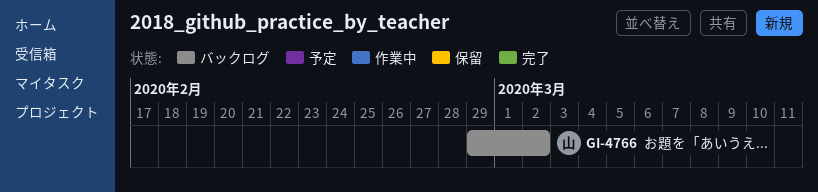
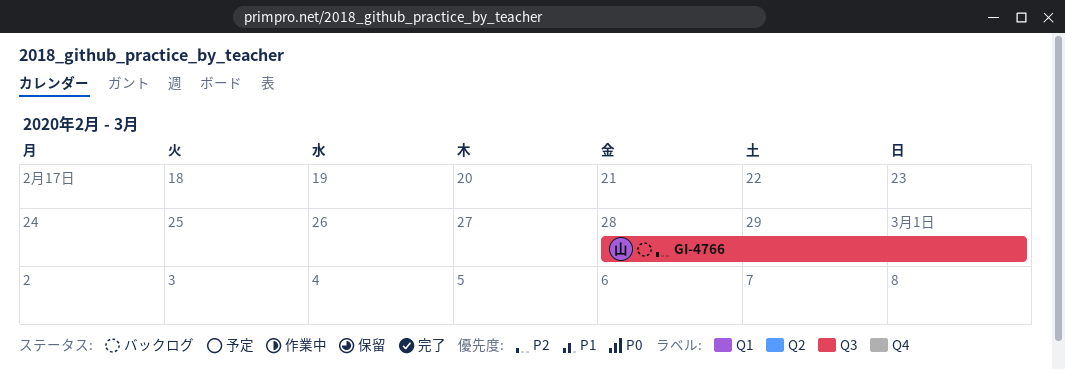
GI-4766, start: Feb 29 -> Feb 28
GI-4766, due: Mar 2 -> Mar 1

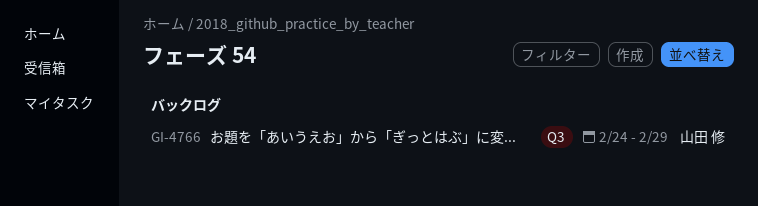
GI-4766, start: Feb 28 -> Feb 24
GI-4766, due: Mar 1 -> Feb 29

